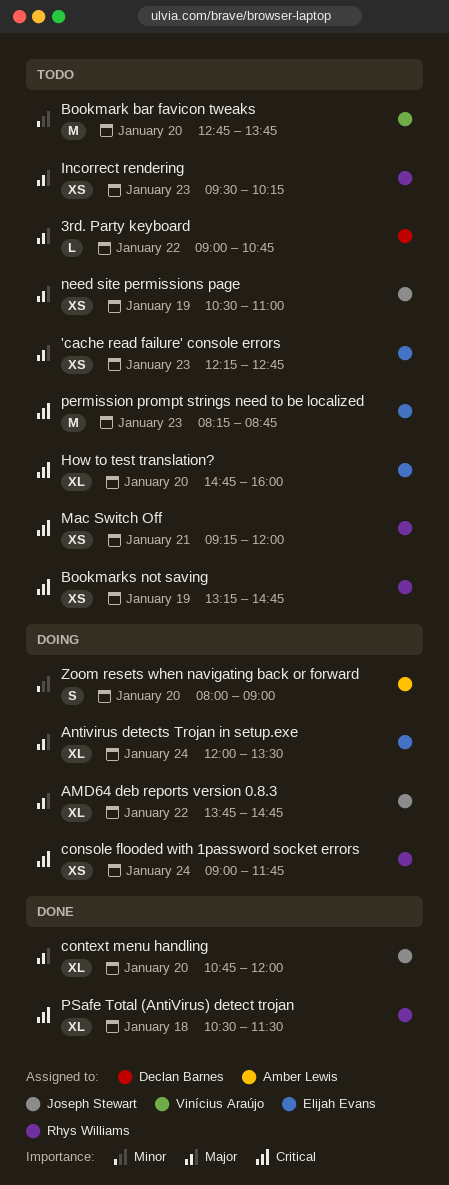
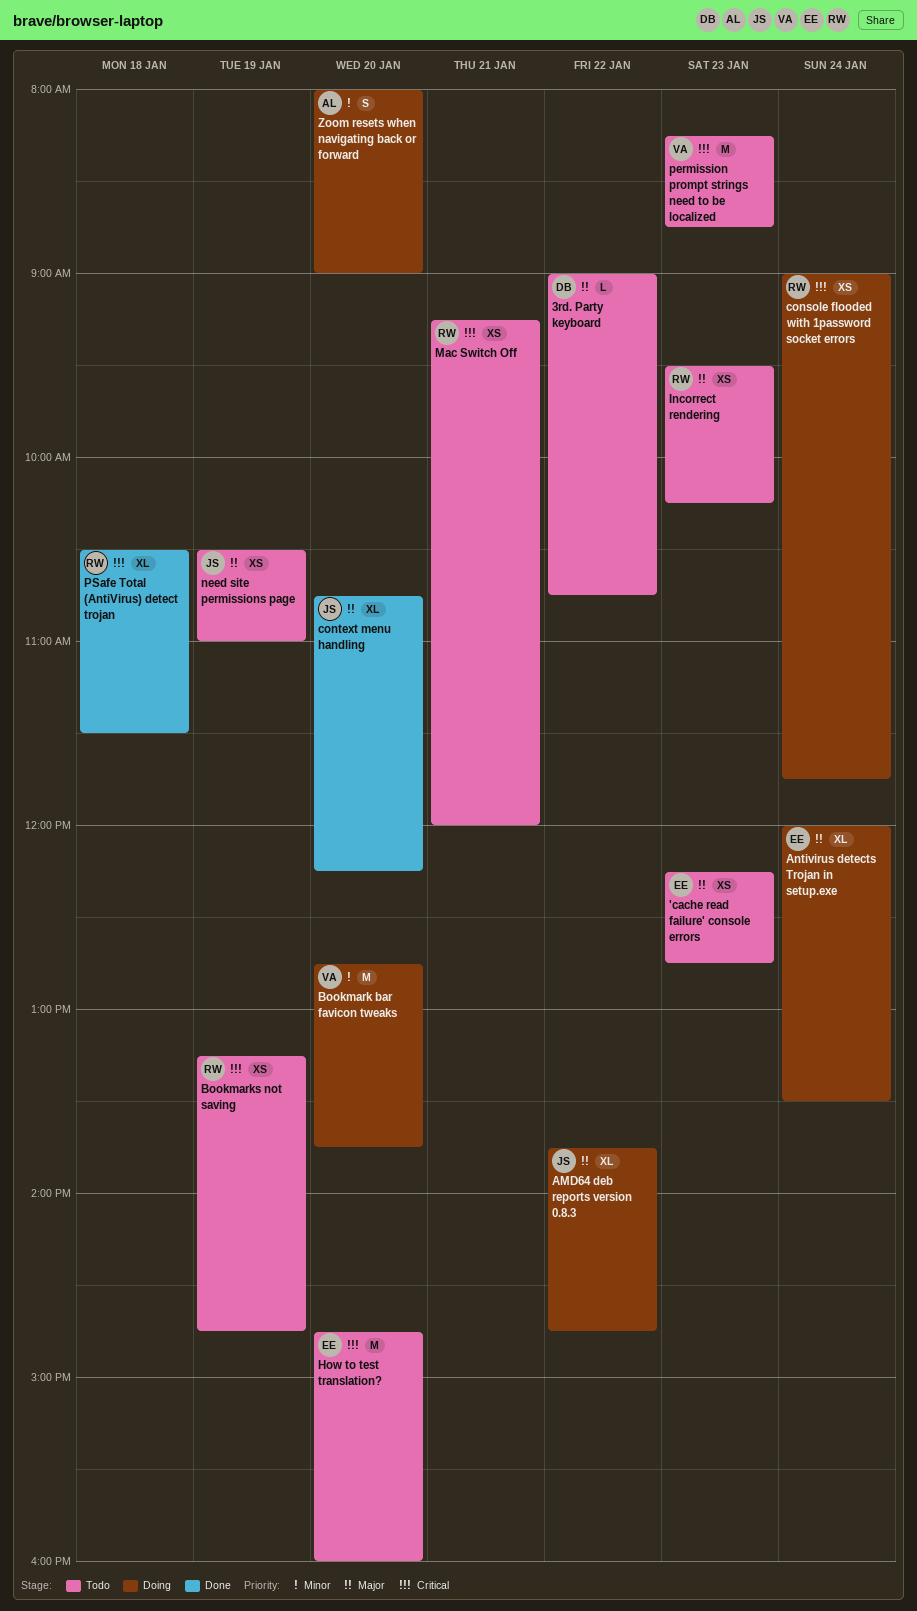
Bookmark bar favicon tweaks, status: Todo -> Doing
context menu handling, ends: 12:00 -> 12:15
How to test translation?, estimate: XL -> M
permission prompt strings need to be localized, owner: Elijah Evans -> Vinícius Araújo

